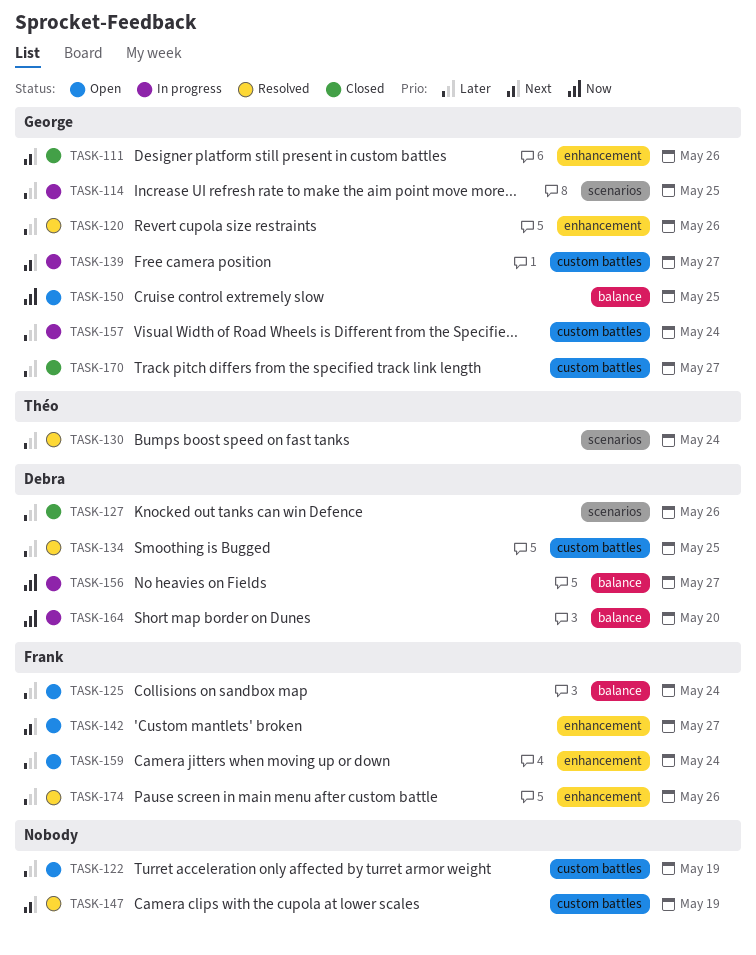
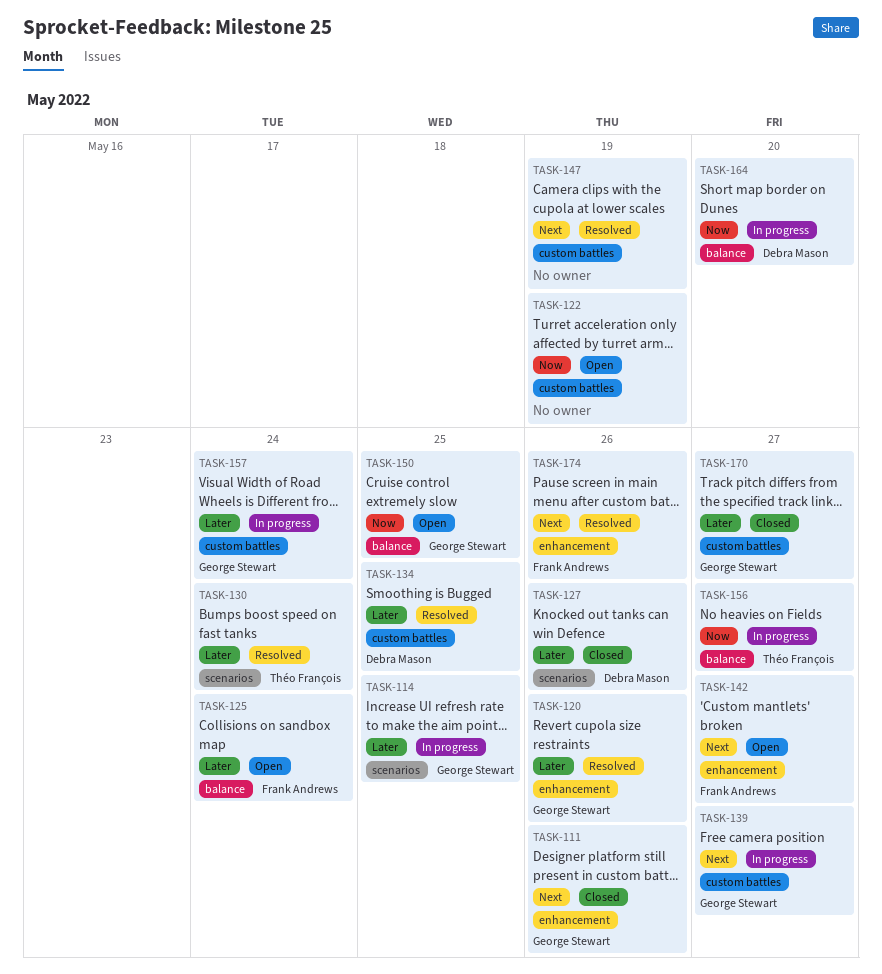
TASK-122, priority: Later -> Now
TASK-156, owner: Debra Mason -> Théo François
TASK-159: present -> none
TASK-174, priority: Later -> Next

